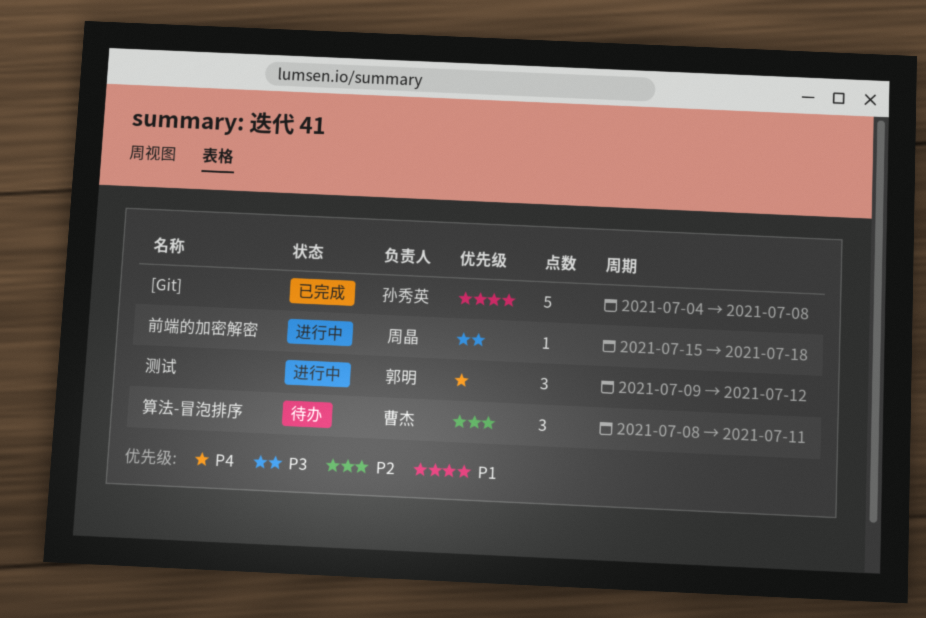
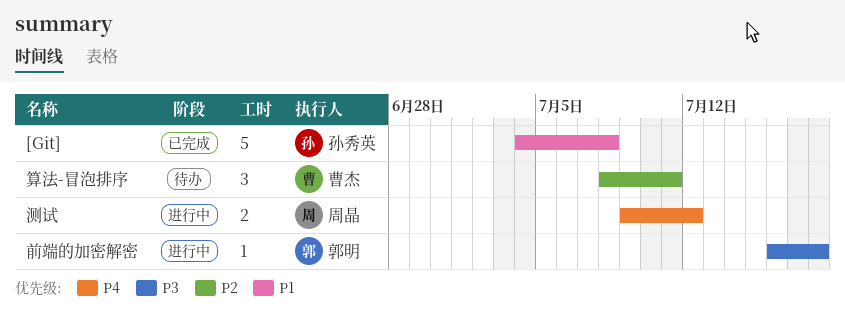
前端的加密解密, owner: 周晶 -> 郭明
前端的加密解密, start: Jul 15 -> Jul 16
测试, owner: 郭明 -> 周晶
测试, estimate: 3 -> 2

